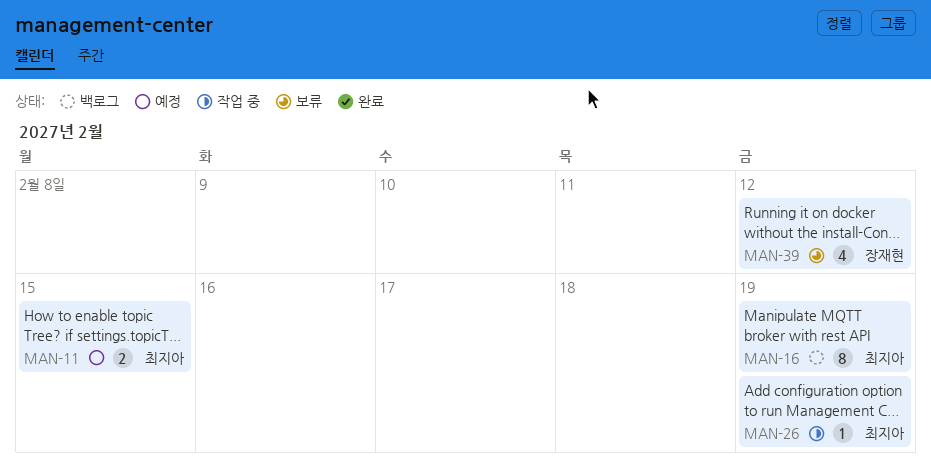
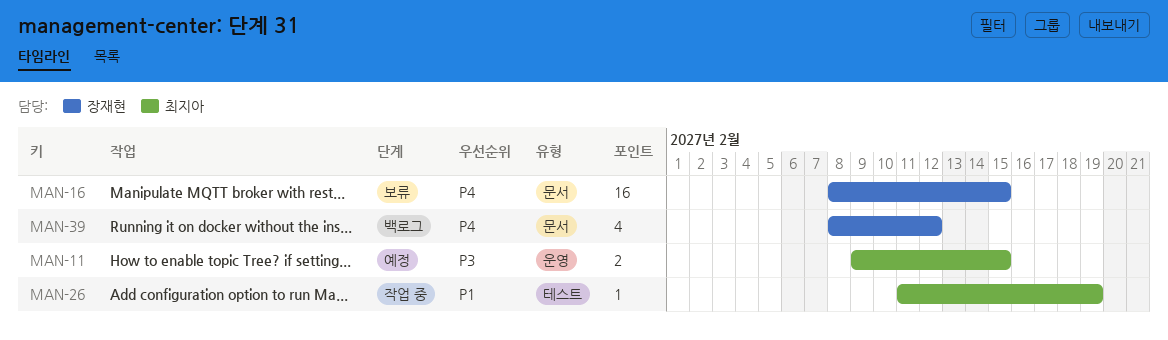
MAN-16, status: 백로그 -> 보류
MAN-16, owner: 최지아 -> 장재현
MAN-16, estimate: 8 -> 16
MAN-16, due: Feb 19 -> Feb 15
MAN-39, status: 보류 -> 백로그

